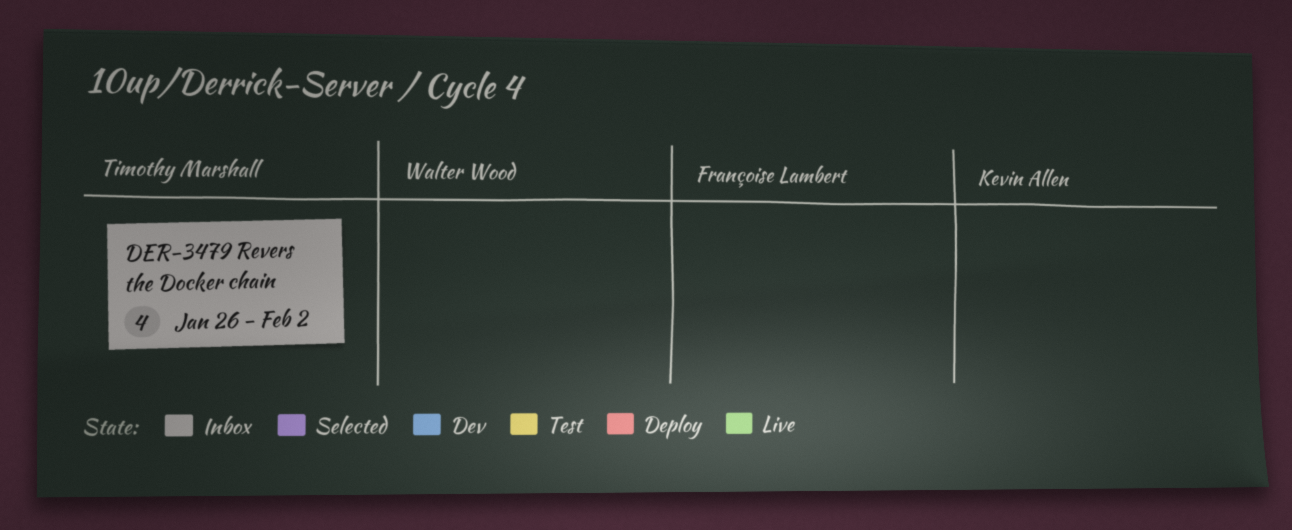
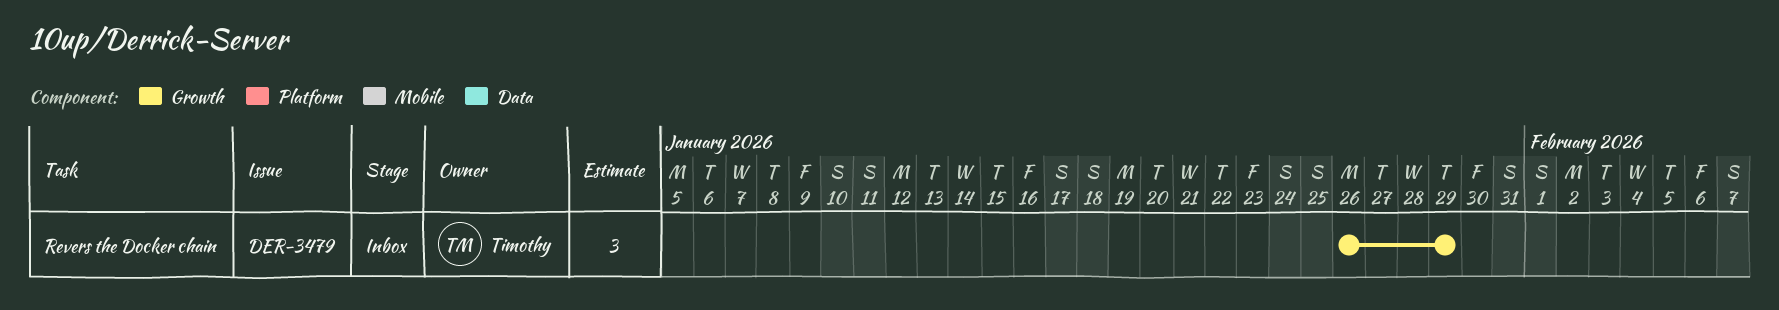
DER-3479, estimate: 4 -> 3
DER-3479, due: Feb 2 -> Jan 29

